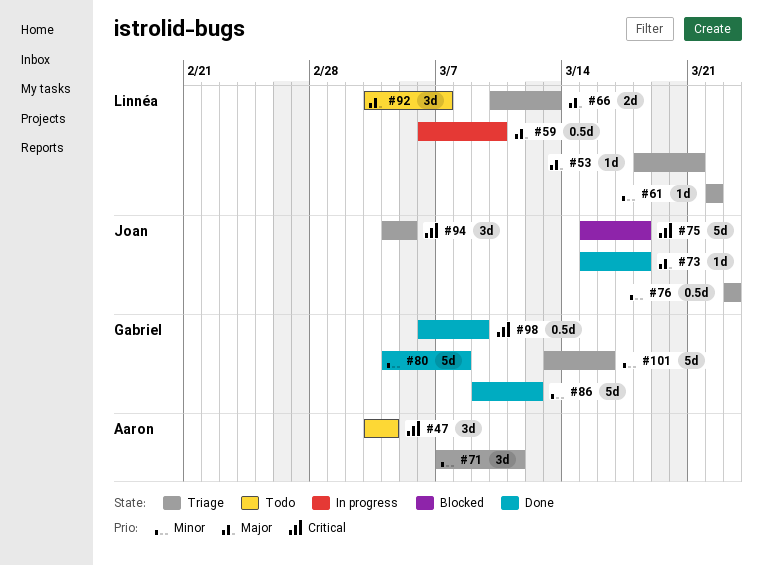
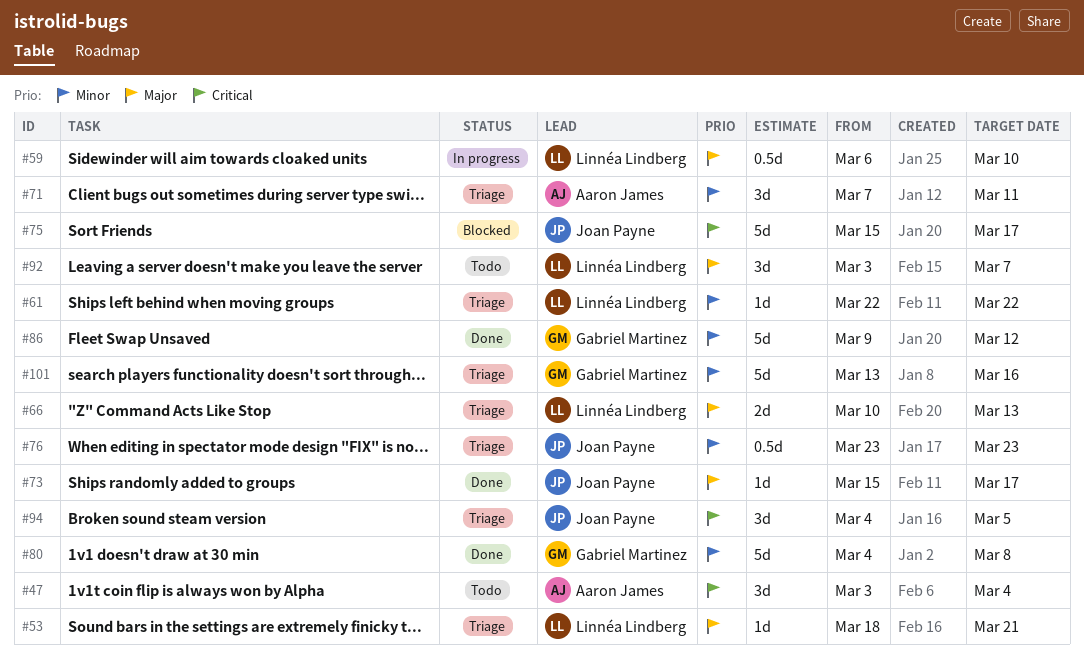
#73, due: Mar 18 -> Mar 17
#75, due: Mar 18 -> Mar 17
#98: present -> none

